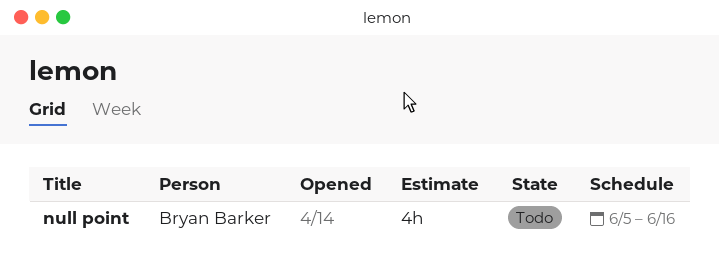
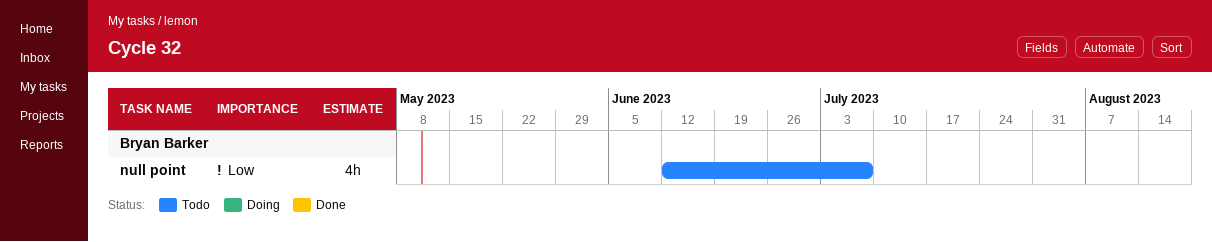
null point, start: Jun 5 -> Jun 12
null point, due: Jun 16 -> Jul 7

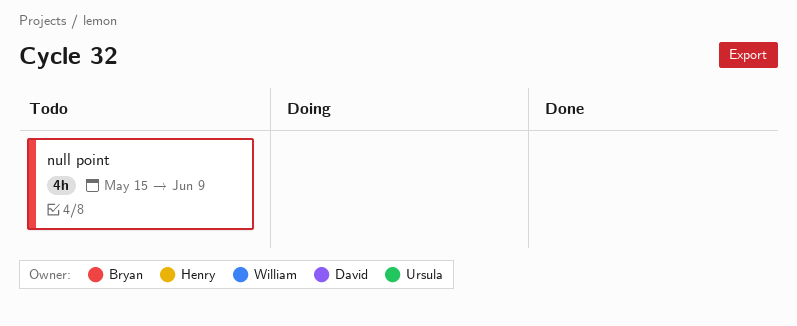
null point, start: Jun 12 -> May 15
null point, due: Jul 7 -> Jun 9

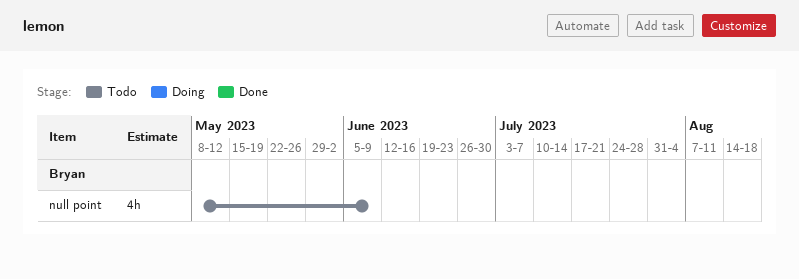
null point, start: May 15 -> May 8

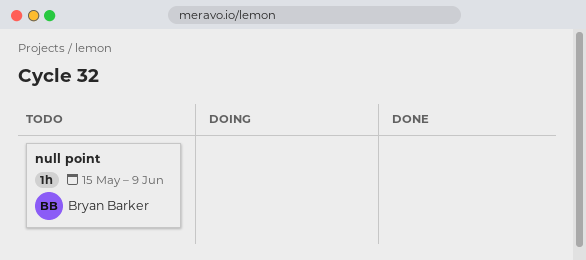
null point, estimate: 4h -> 1h
null point, start: May 8 -> May 15

